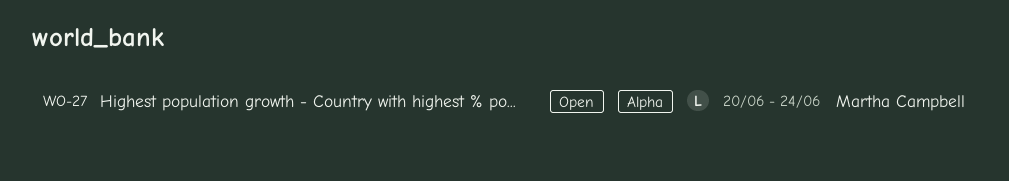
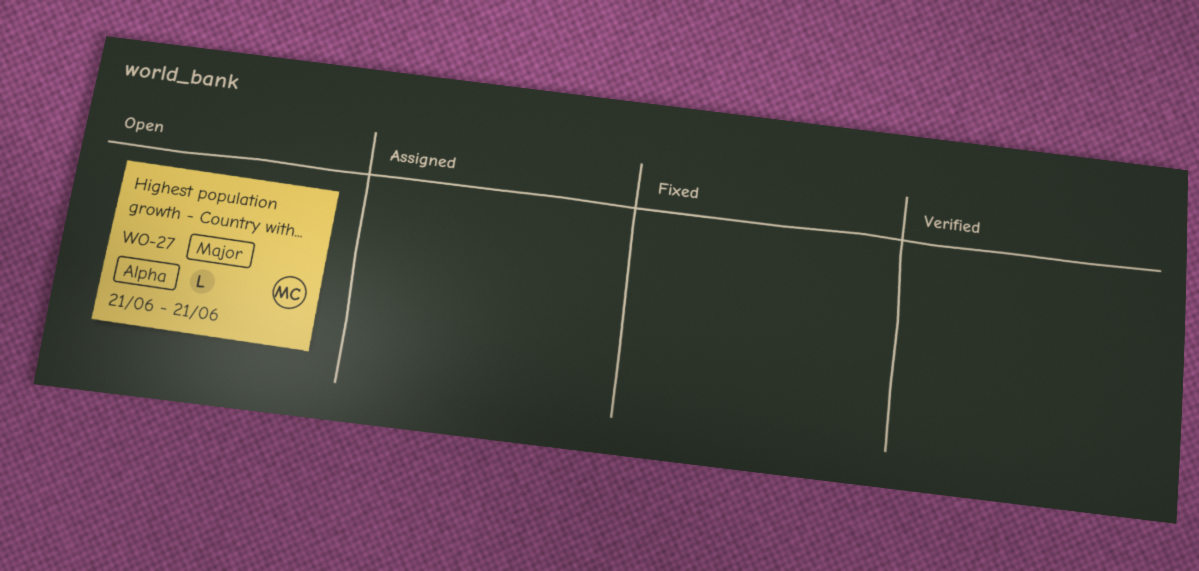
WO-27, start: Jun 20 -> Jun 21
WO-27, due: Jun 24 -> Jun 21

